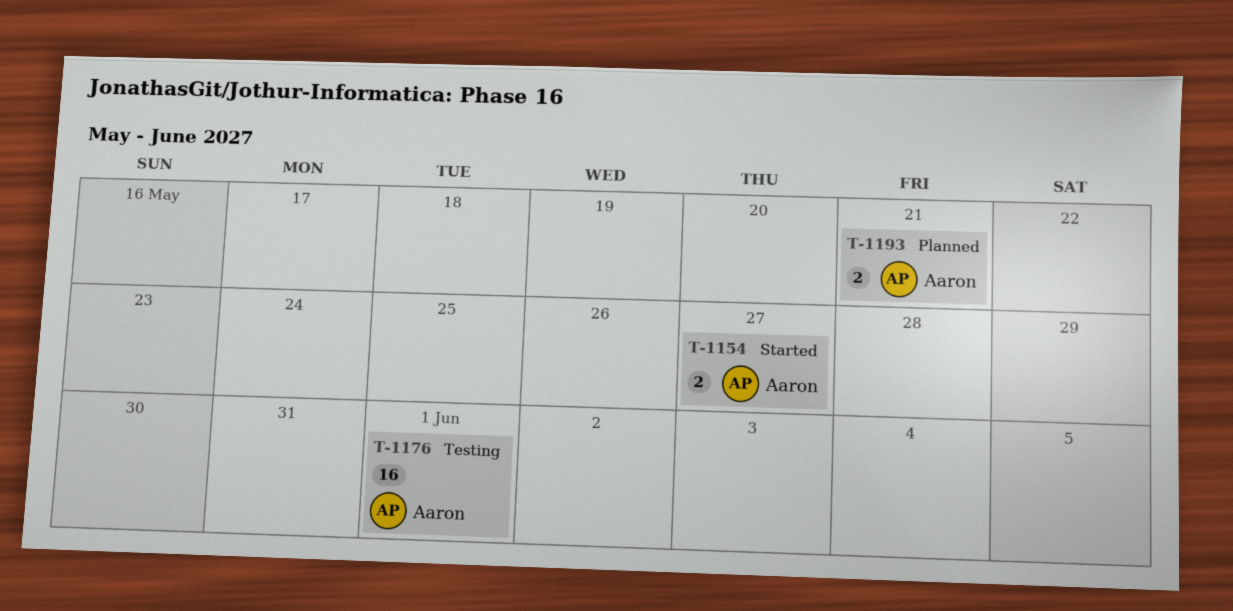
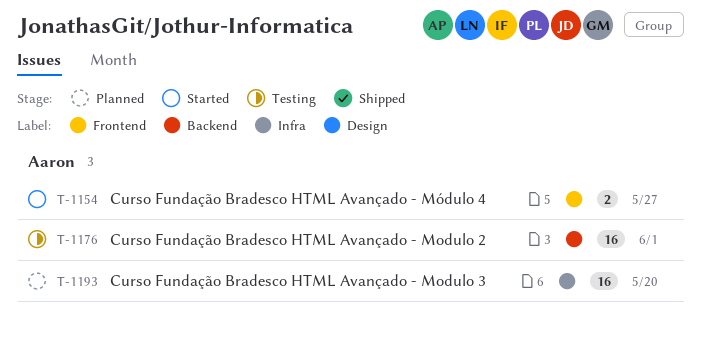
T-1193, estimate: 2 -> 16
T-1193, due: May 21 -> May 20

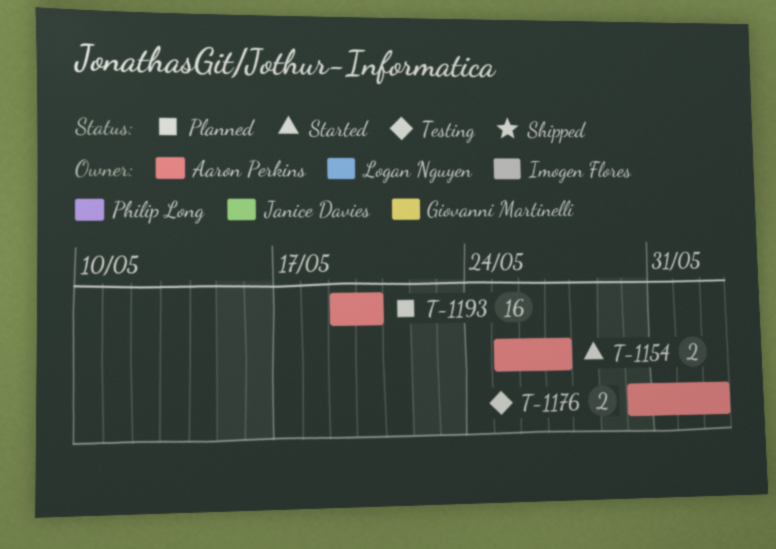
T-1176, estimate: 16 -> 2
T-1176, due: Jun 1 -> Jun 2

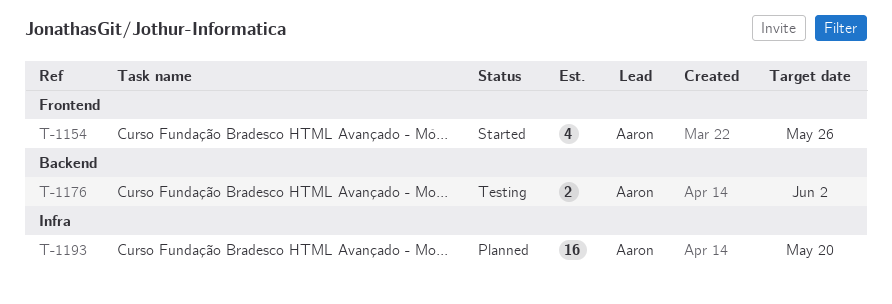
T-1154, estimate: 2 -> 4
T-1154, due: May 27 -> May 26

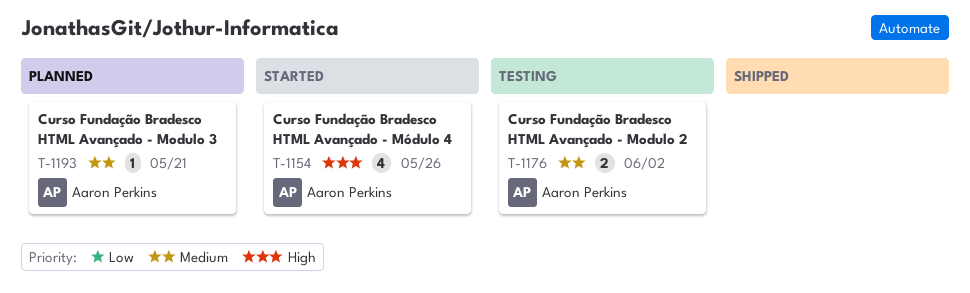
T-1193, estimate: 16 -> 1
T-1193, due: May 20 -> May 21

